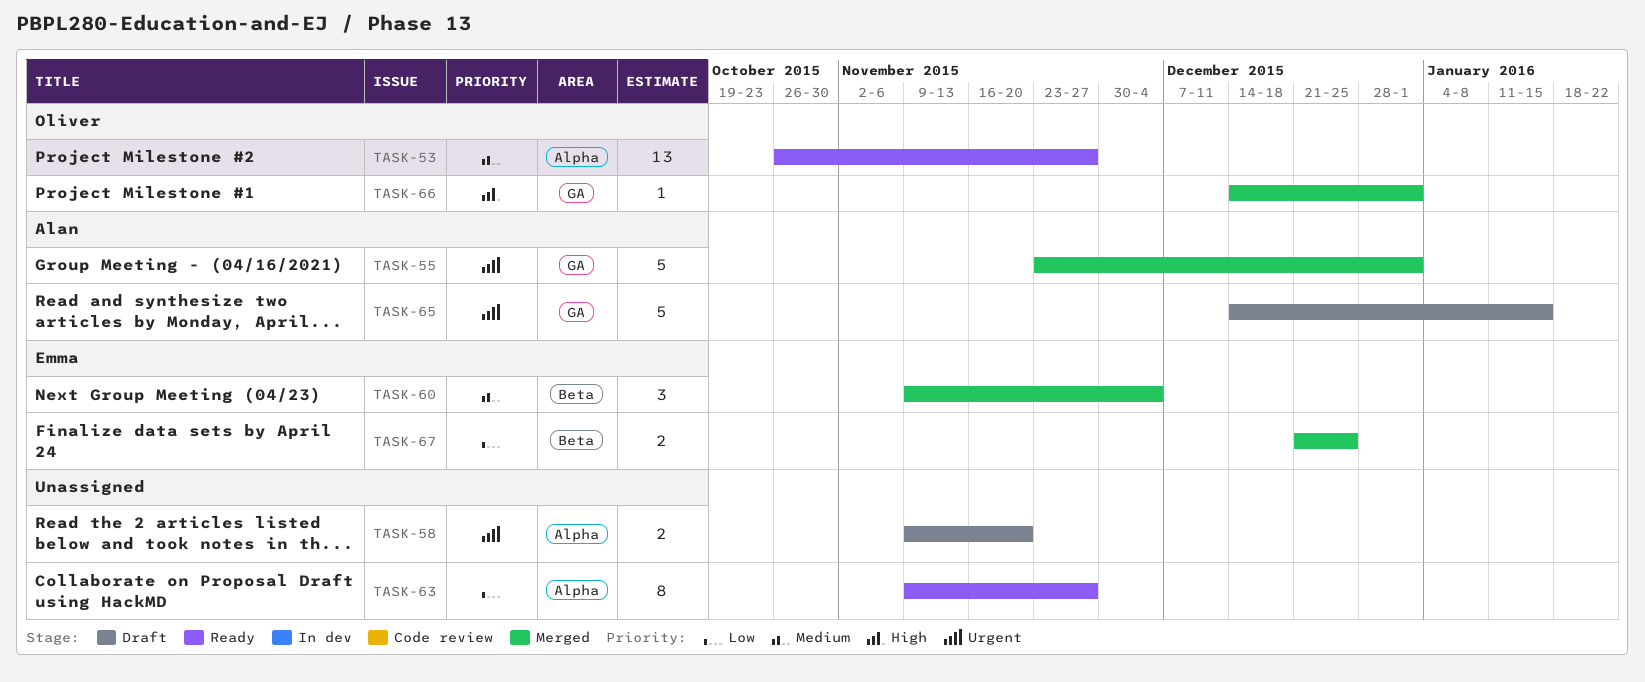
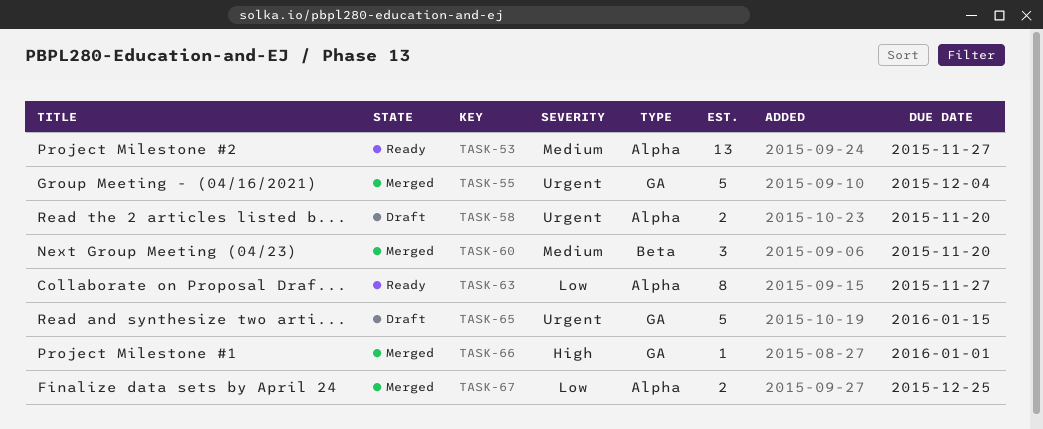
TASK-55, due: Jan 1 -> Dec 4
TASK-60, due: Dec 4 -> Nov 20
TASK-67, label: Beta -> Alpha

